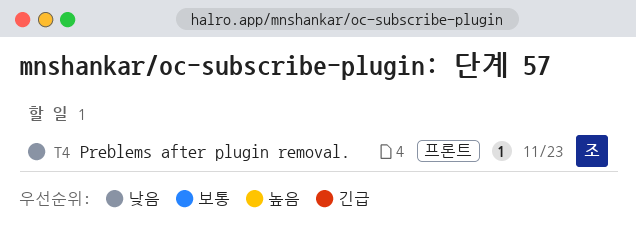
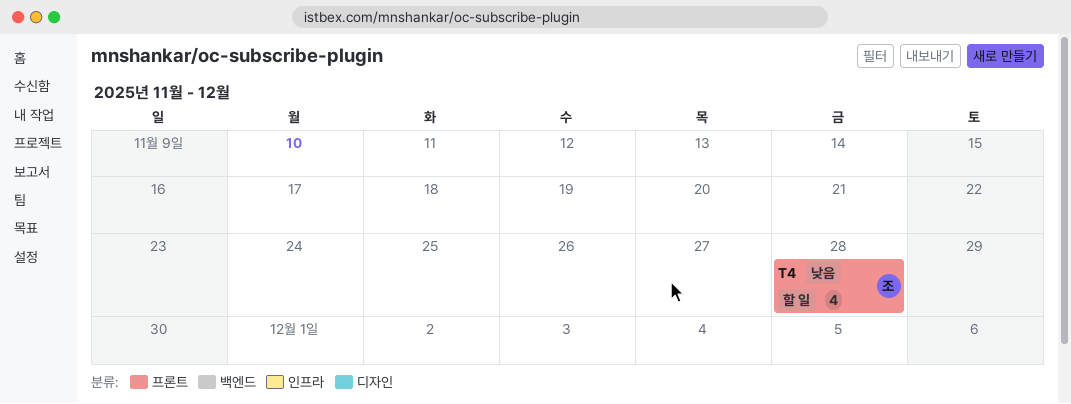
T4, estimate: 1 -> 4
T4, due: Nov 23 -> Nov 28

